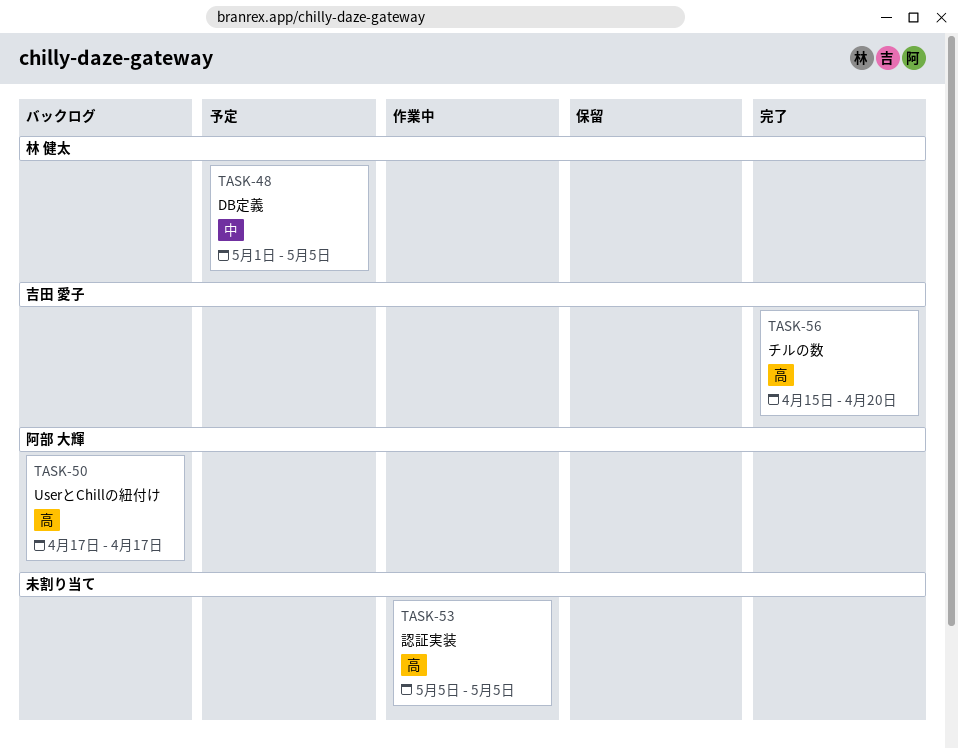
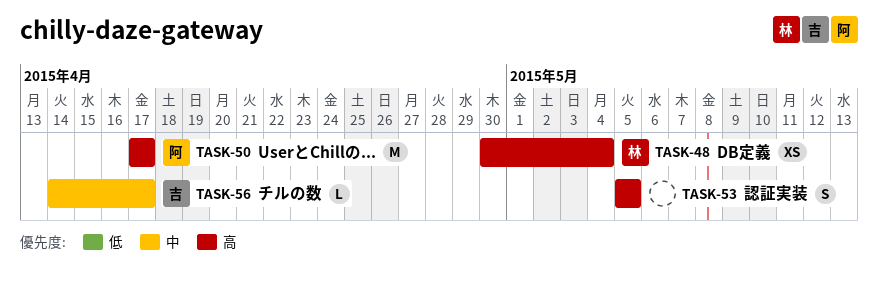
TASK-48, priority: 中 -> 高
TASK-48, start: May 1 -> Apr 30
TASK-48, due: May 5 -> May 4
TASK-56, priority: 高 -> 中
TASK-56, start: Apr 15 -> Apr 14
TASK-56, due: Apr 20 -> Apr 17

